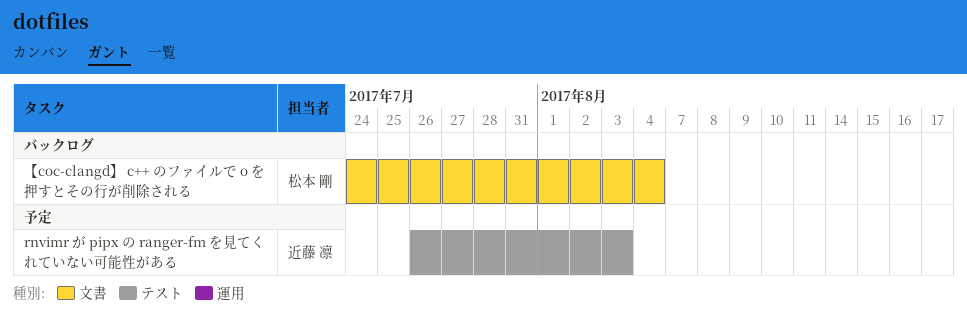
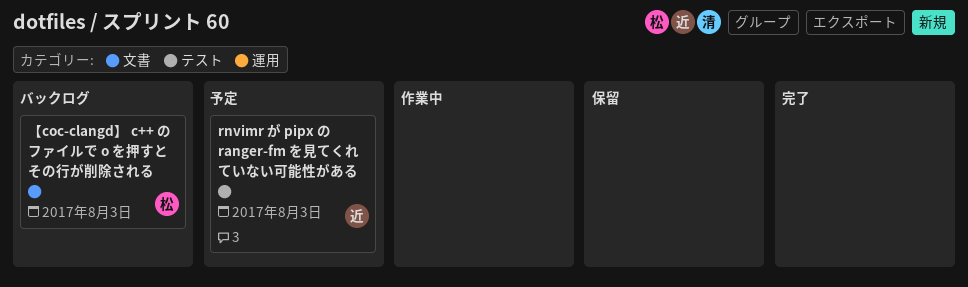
【coc-clangd】 c++ のファイルで o を押すとその行が削除される, due: Aug 4 -> Aug 3

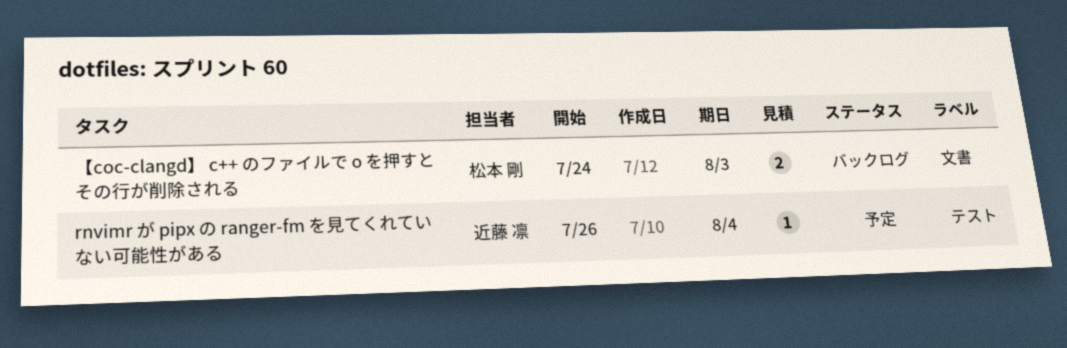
rnvimr が pipx の ranger-fm を見てくれていない可能性がある, due: Aug 3 -> Aug 4

